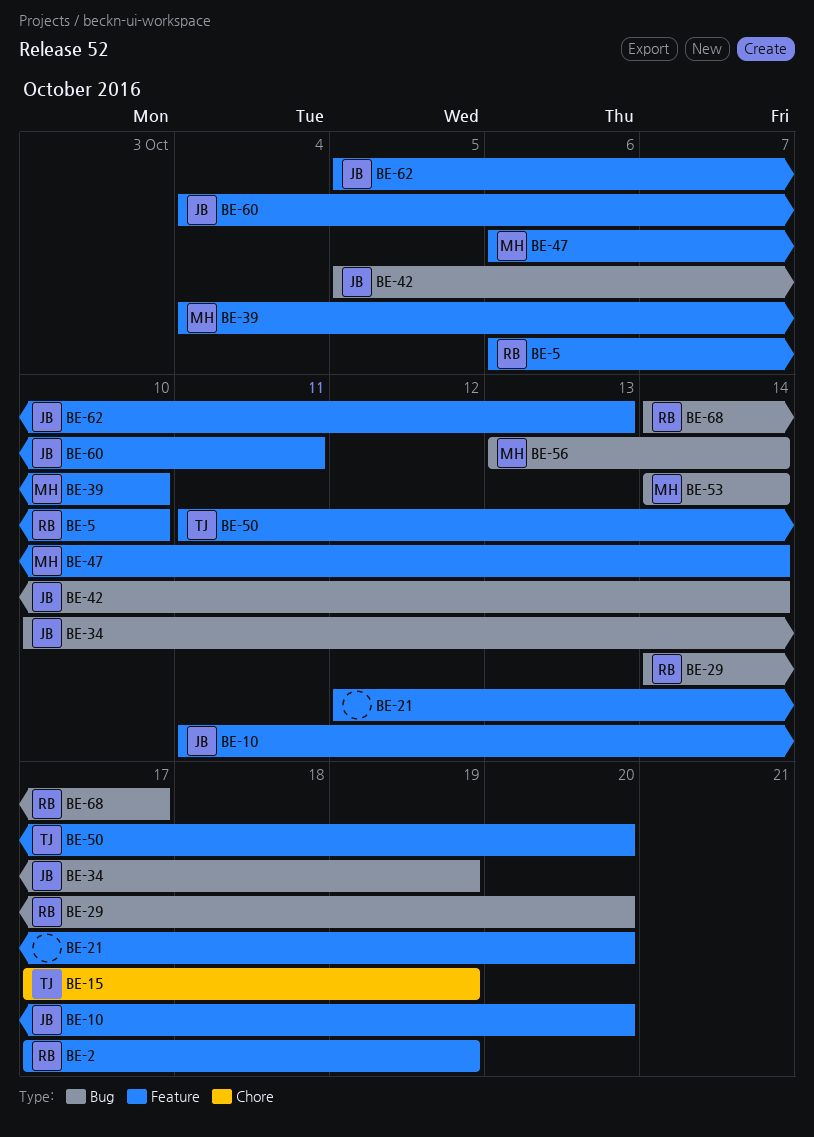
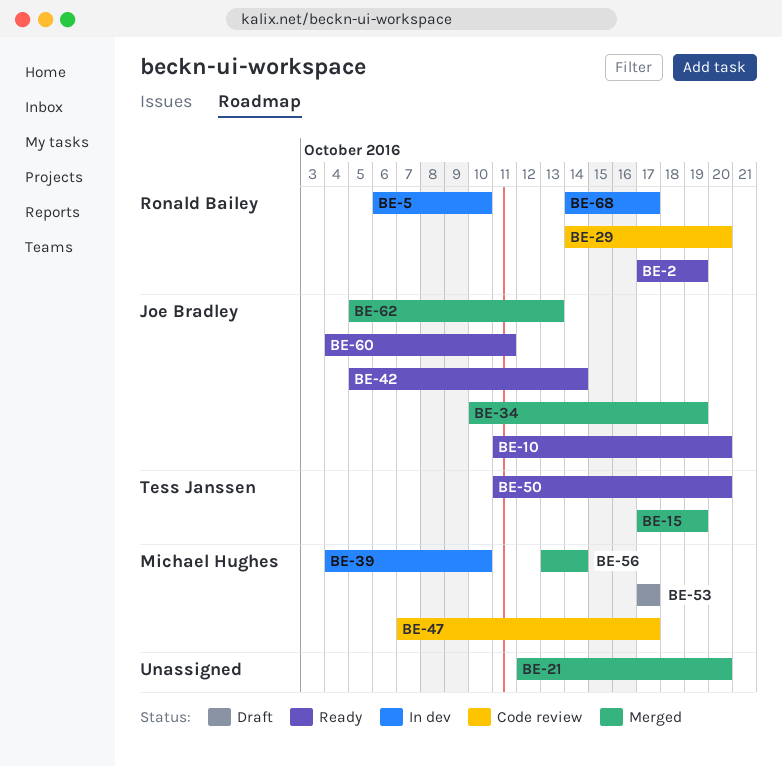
BE-47, start: Oct 6 -> Oct 7
BE-47, due: Oct 14 -> Oct 17
BE-53, start: Oct 14 -> Oct 17
BE-53, due: Oct 14 -> Oct 17

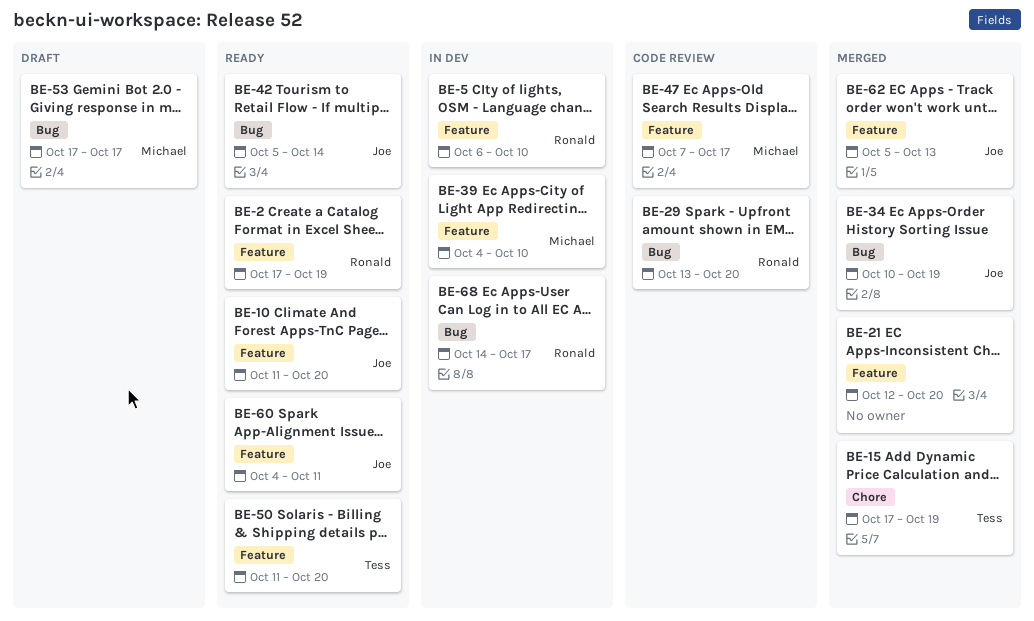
BE-29, start: Oct 14 -> Oct 13
BE-56: present -> none

